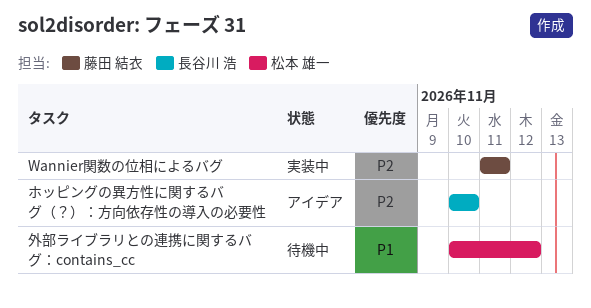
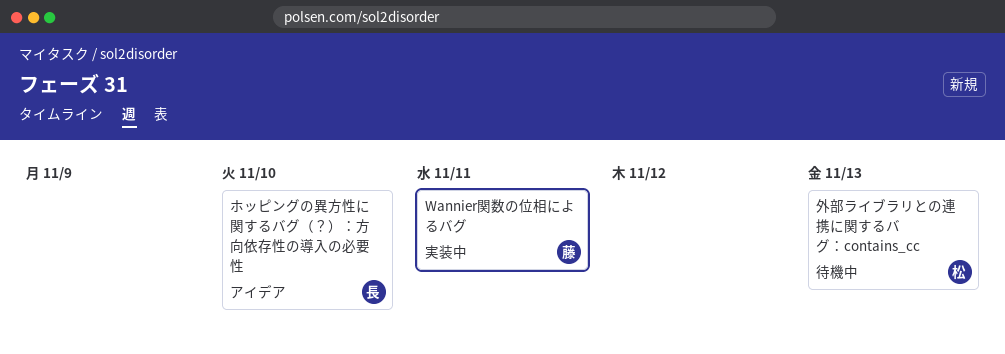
外部ライブラリとの連携に関するバグ：contains_cc, due: Nov 12 -> Nov 13

